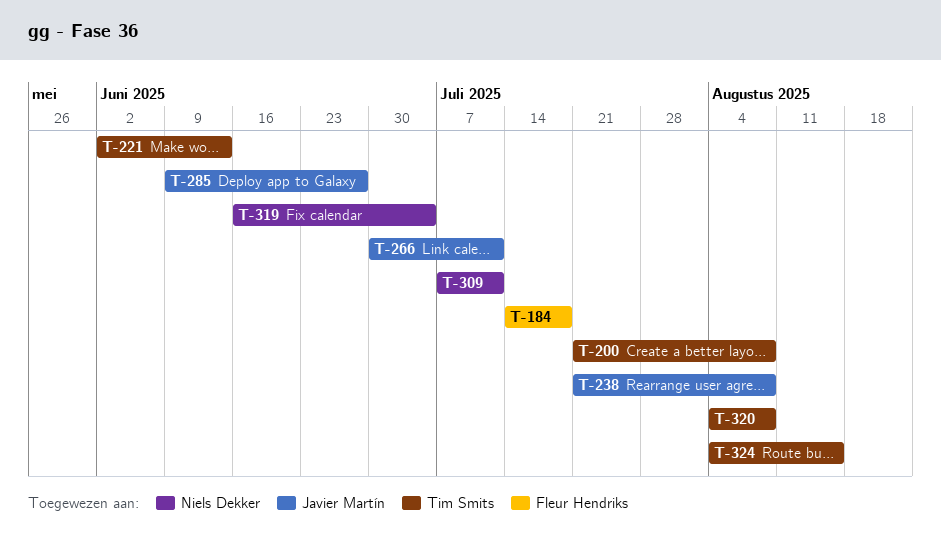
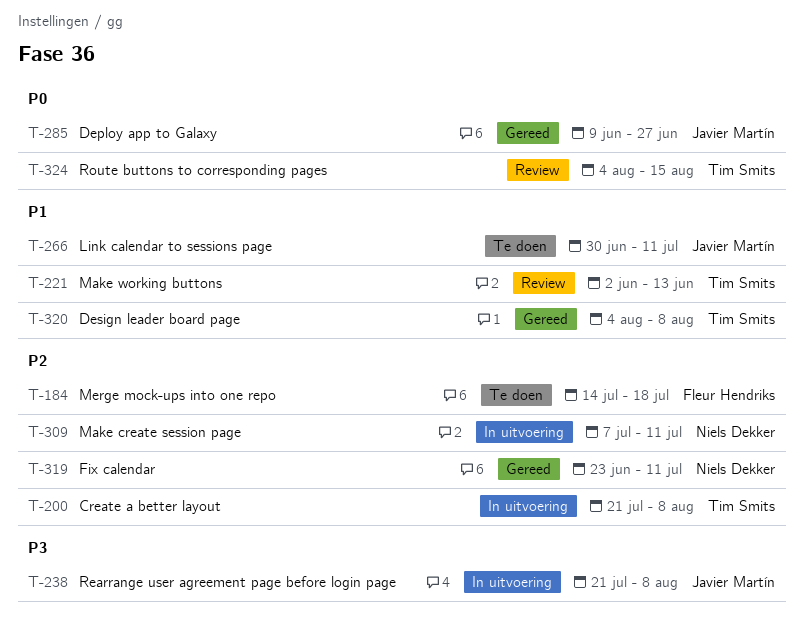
T-319, start: Jun 16 -> Jun 23
T-319, due: Jul 4 -> Jul 11

